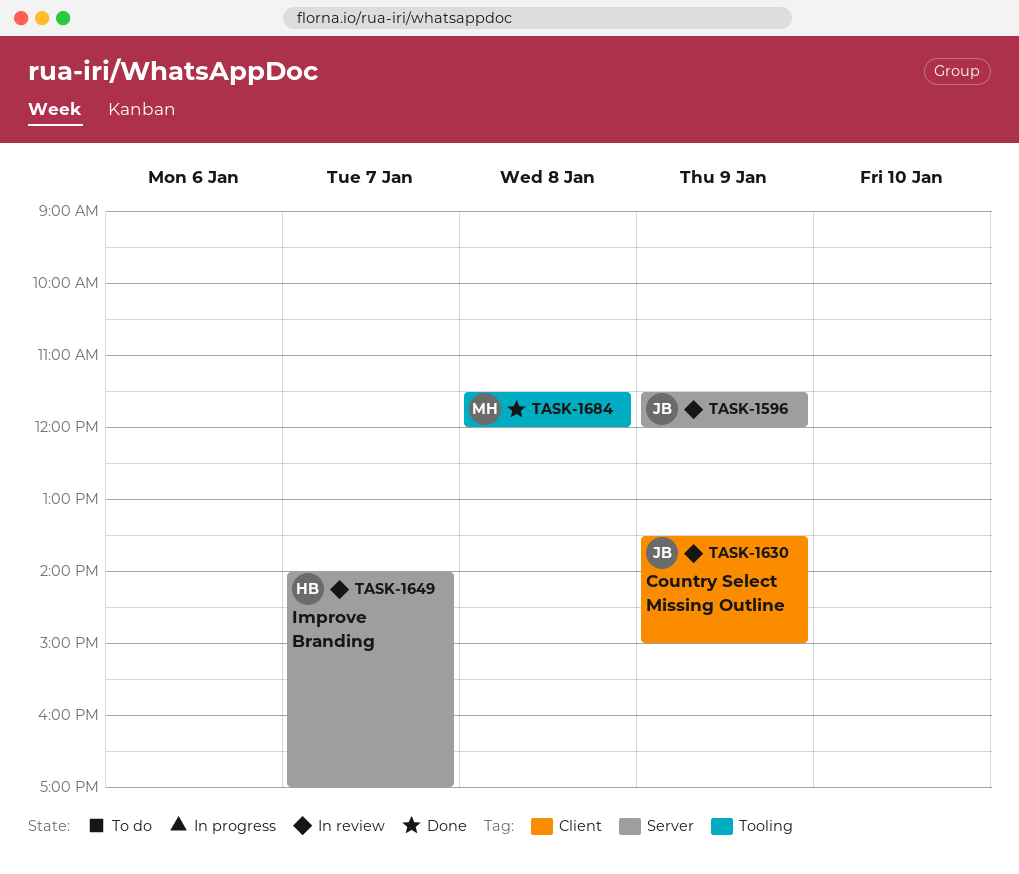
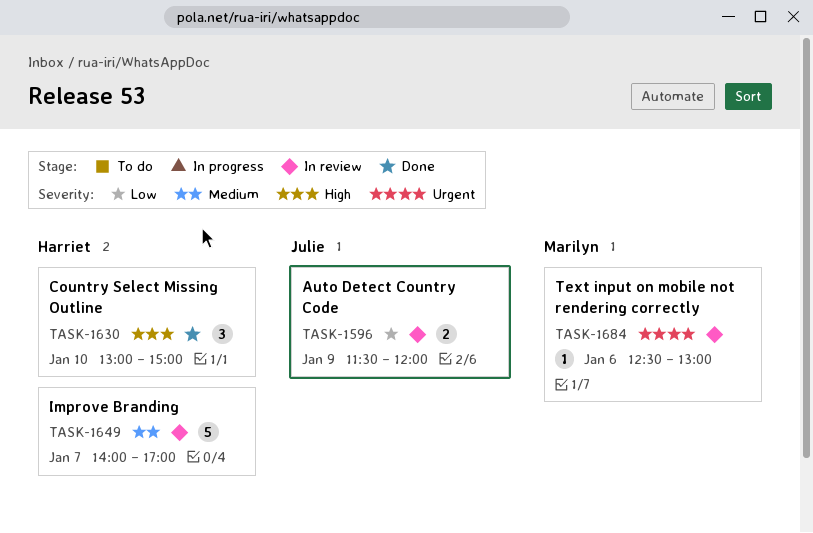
TASK-1630, status: In review -> Done
TASK-1630, owner: Julie -> Harriet
TASK-1630, day: Jan 9 -> Jan 10
TASK-1630, begins: 13:30 -> 13:00
TASK-1684, status: Done -> In review
TASK-1684, day: Jan 8 -> Jan 6
TASK-1684, begins: 11:30 -> 12:30
TASK-1684, ends: 12:00 -> 13:00

